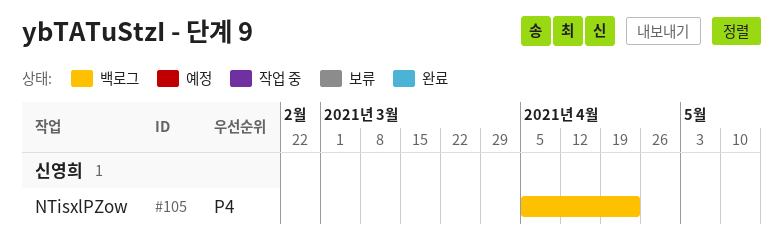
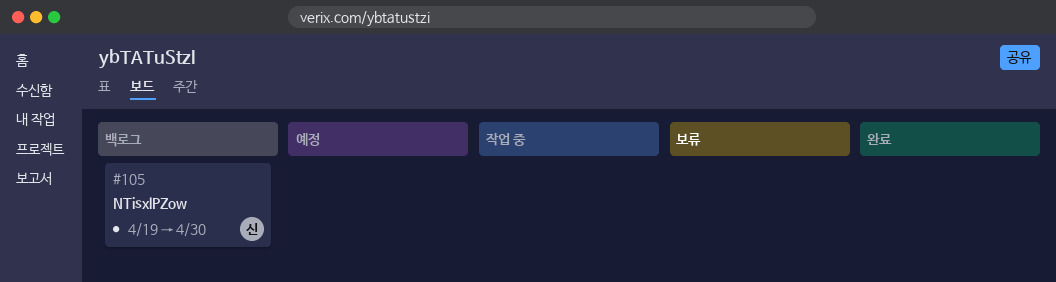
#105, start: Apr 5 -> Apr 19
#105, due: Apr 23 -> Apr 30

